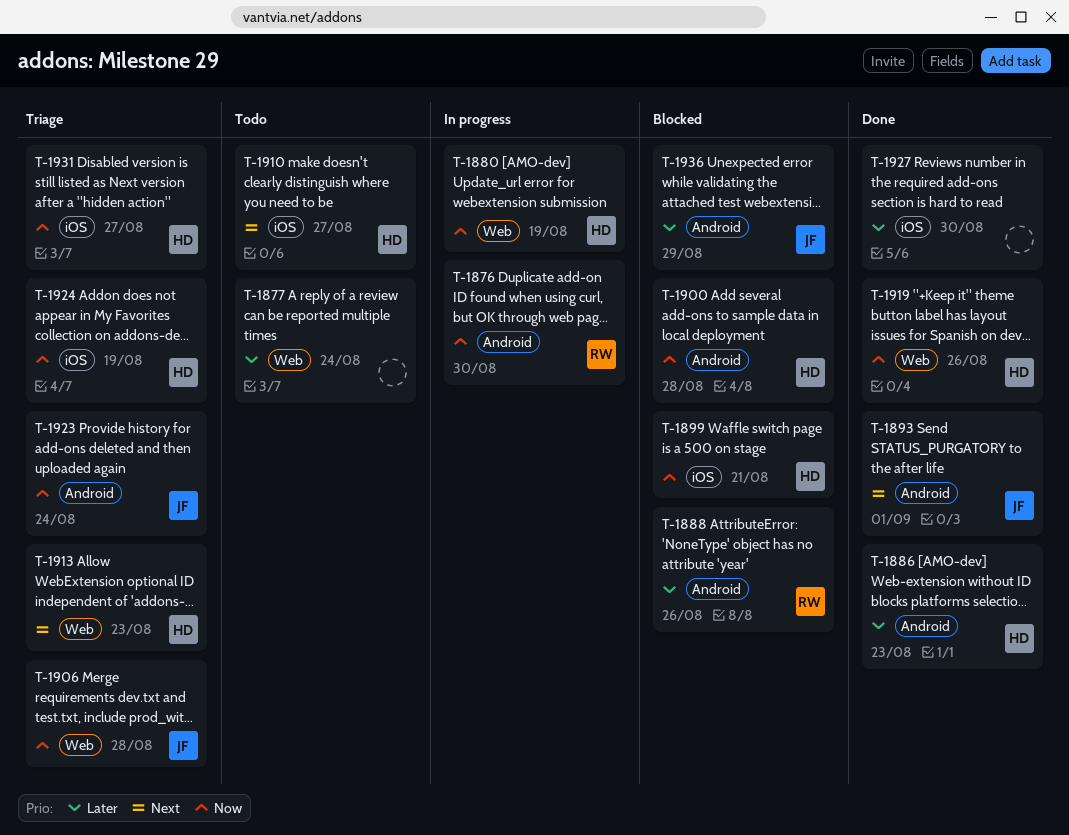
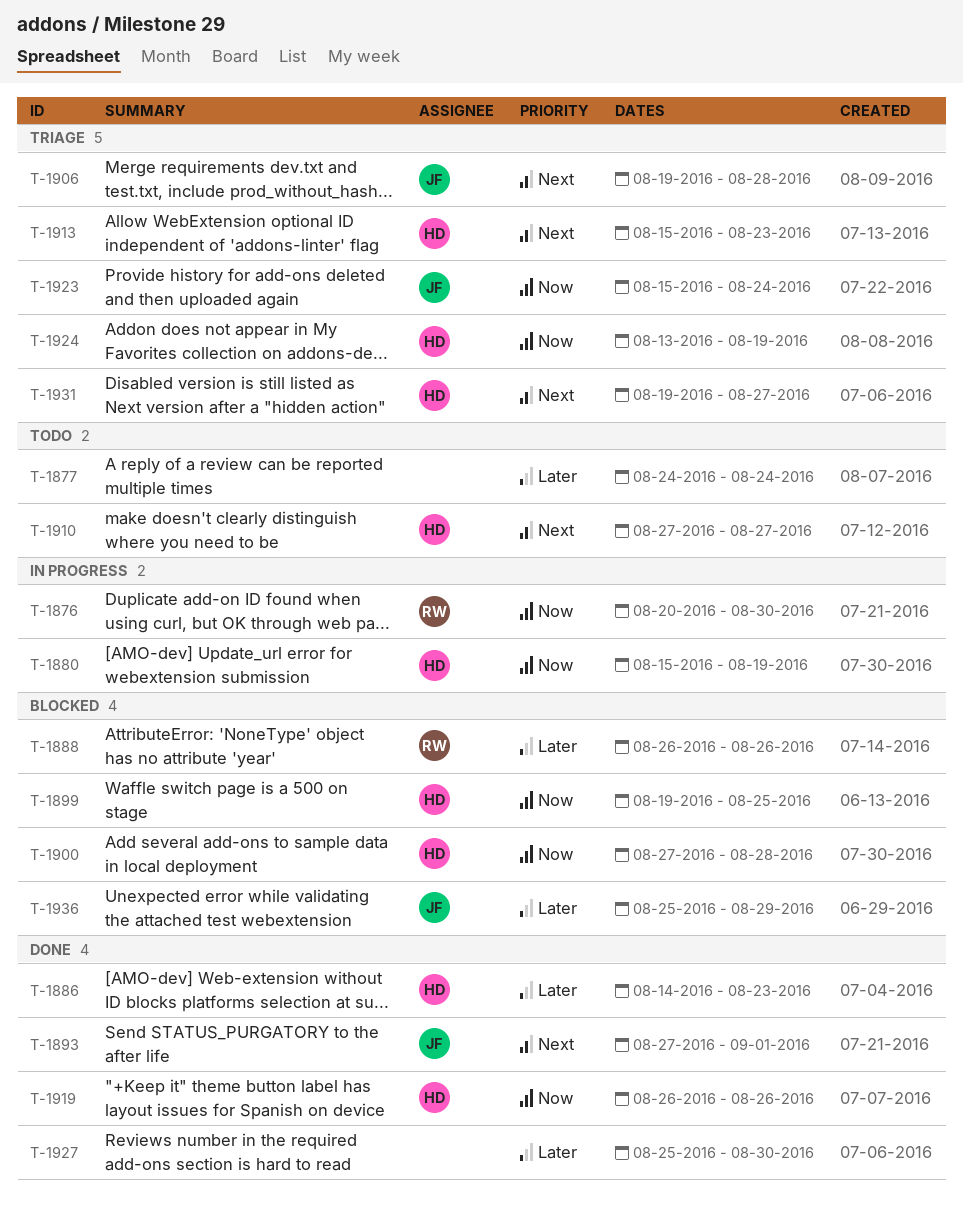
T-1899, due: Aug 21 -> Aug 25
T-1906, priority: Now -> Next
T-1931, priority: Now -> Next

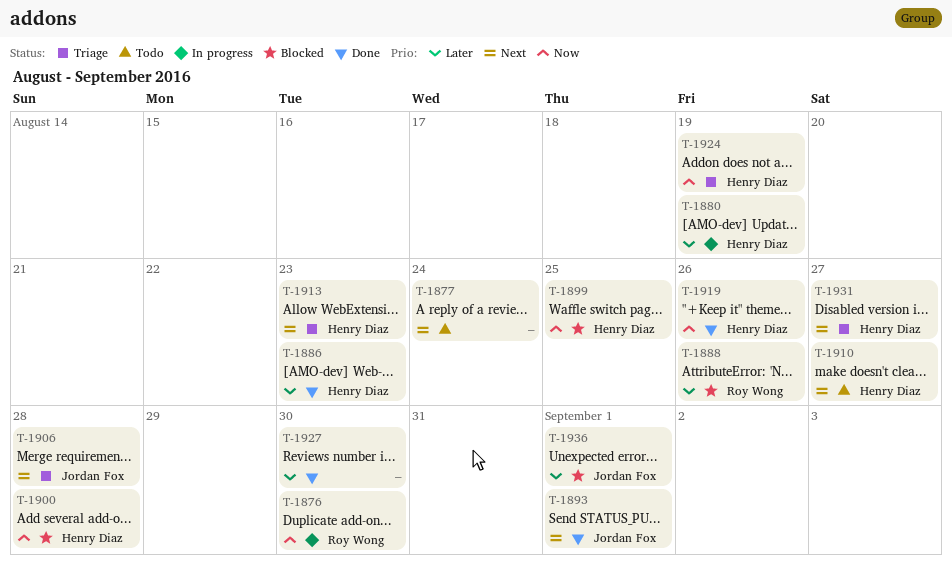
T-1877, priority: Later -> Next
T-1880, priority: Now -> Later
T-1923: present -> none
T-1936, due: Aug 29 -> Sep 1

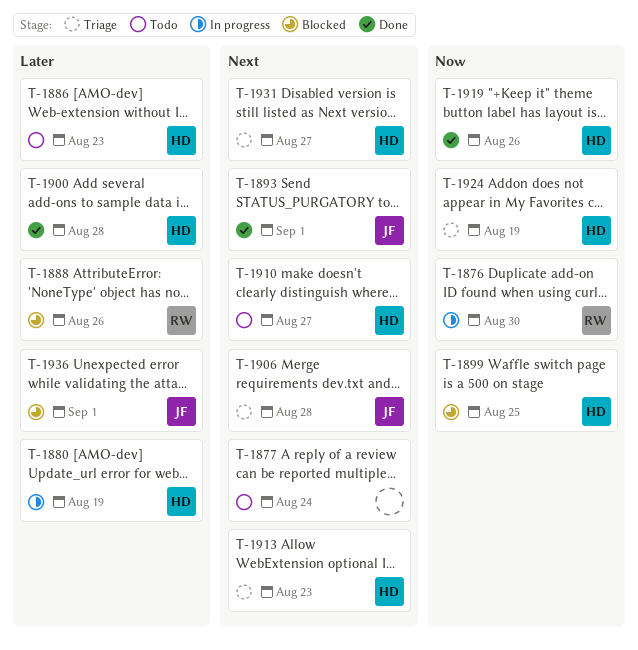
T-1886, status: Done -> Todo
T-1900, status: Blocked -> Done
T-1900, priority: Now -> Later
T-1927: present -> none

